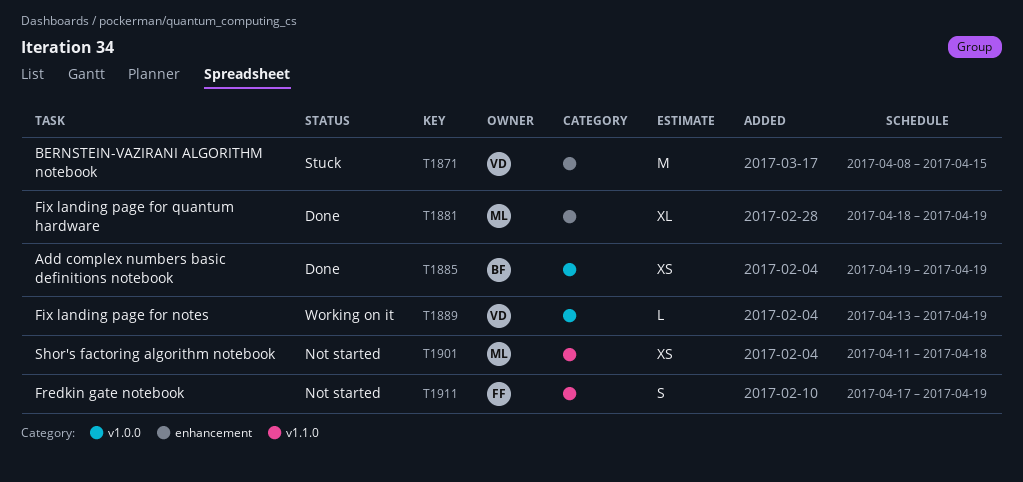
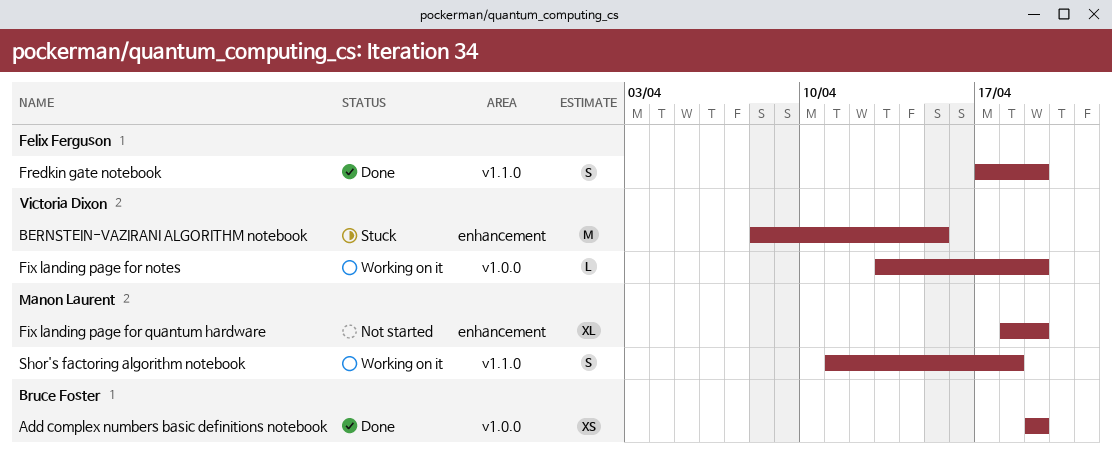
Fix landing page for quantum hardware, status: Done -> Not started
Fredkin gate notebook, status: Not started -> Done
Shor's factoring algorithm notebook, status: Not started -> Working on it
Shor's factoring algorithm notebook, estimate: XS -> S

